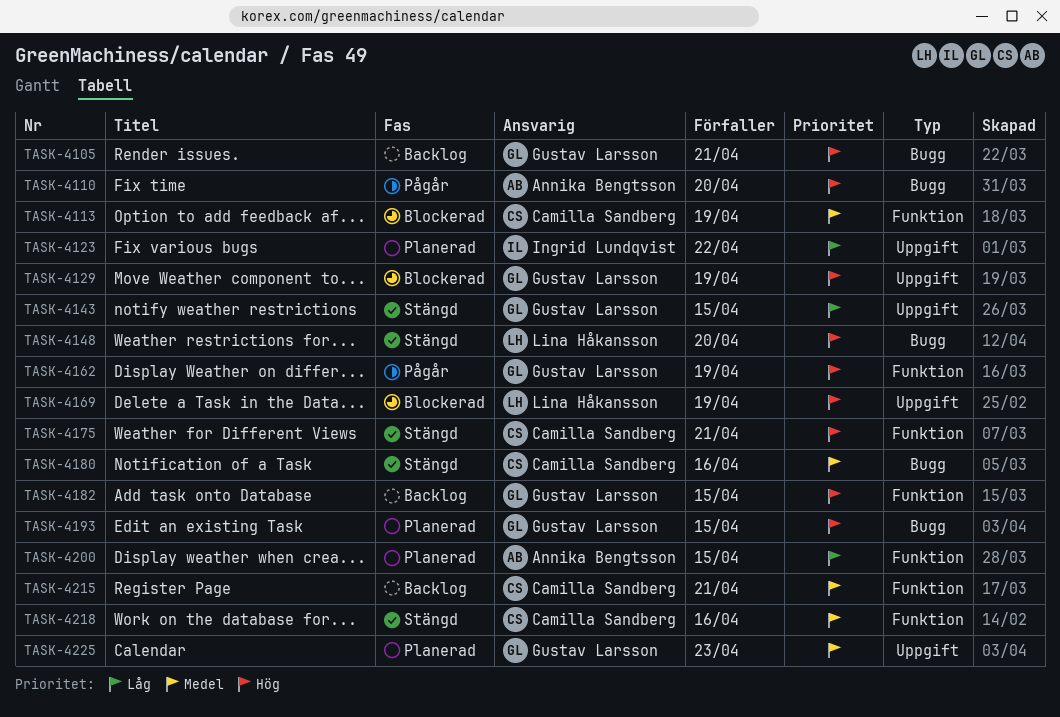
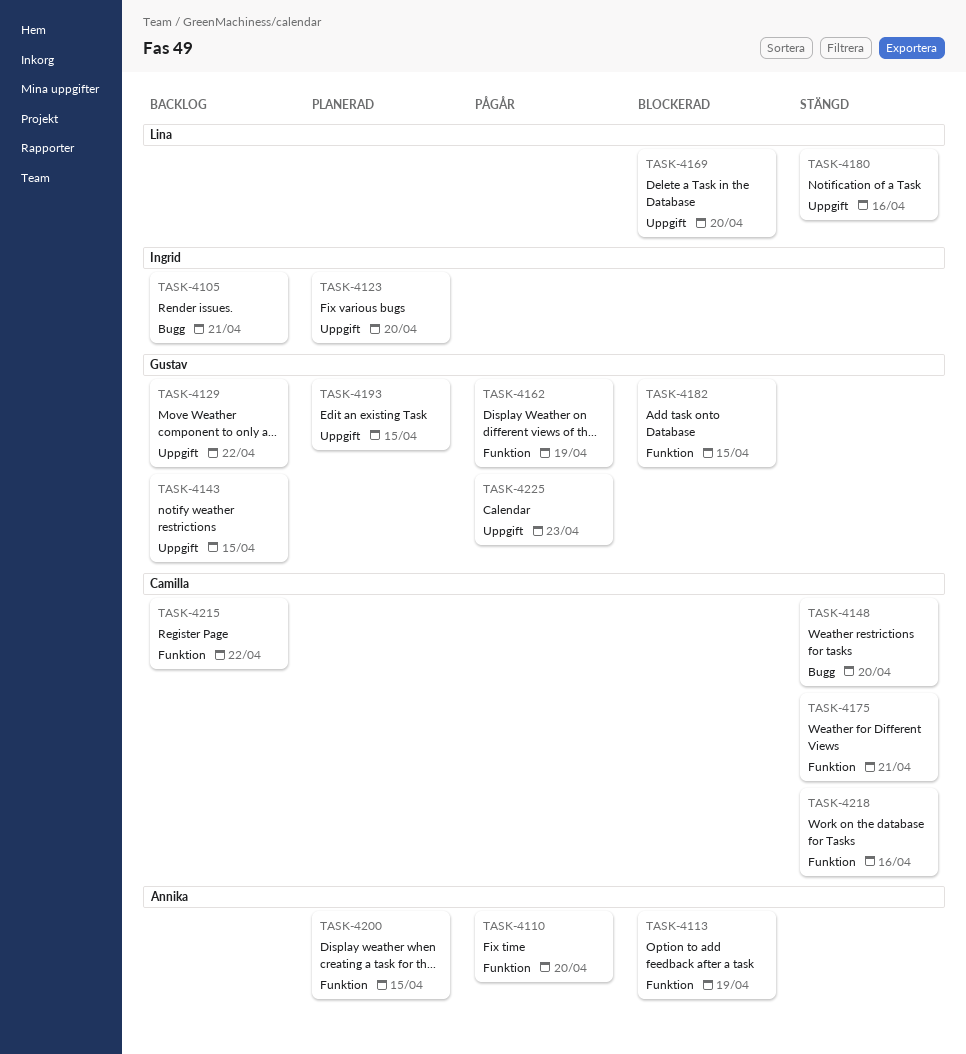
TASK-4105, owner: Gustav Larsson -> Ingrid Lundqvist
TASK-4110, label: Bugg -> Funktion
TASK-4113, owner: Camilla Sandberg -> Annika Bengtsson
TASK-4123, due: Apr 22 -> Apr 20
TASK-4129, status: Blockerad -> Backlog
TASK-4129, due: Apr 19 -> Apr 22
TASK-4143, status: Stängd -> Backlog
TASK-4148, owner: Lina Håkansson -> Camilla Sandberg
TASK-4169, due: Apr 19 -> Apr 20
TASK-4180, owner: Camilla Sandberg -> Lina Håkansson
TASK-4180, label: Bugg -> Uppgift
TASK-4182, status: Backlog -> Blockerad
TASK-4193, label: Bugg -> Uppgift
TASK-4215, due: Apr 21 -> Apr 22
TASK-4225, status: Planerad -> Pågår

